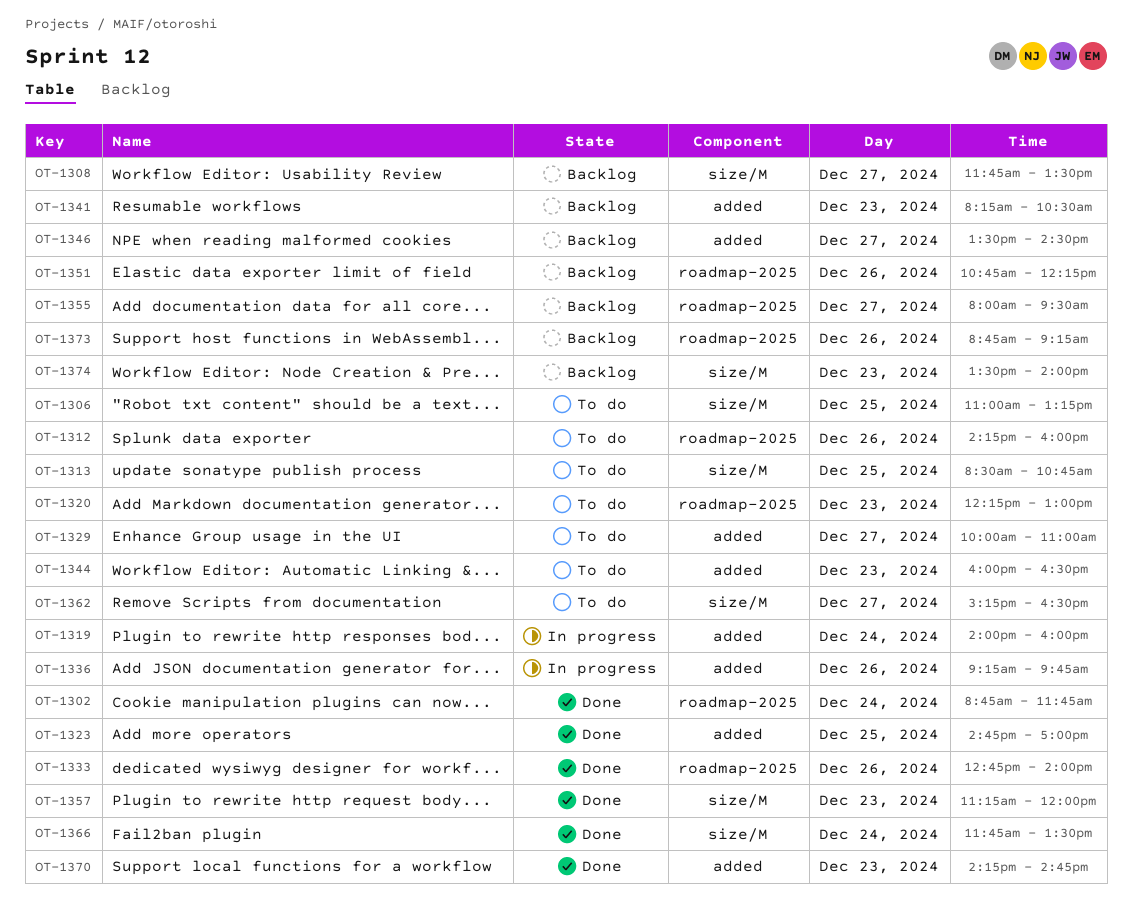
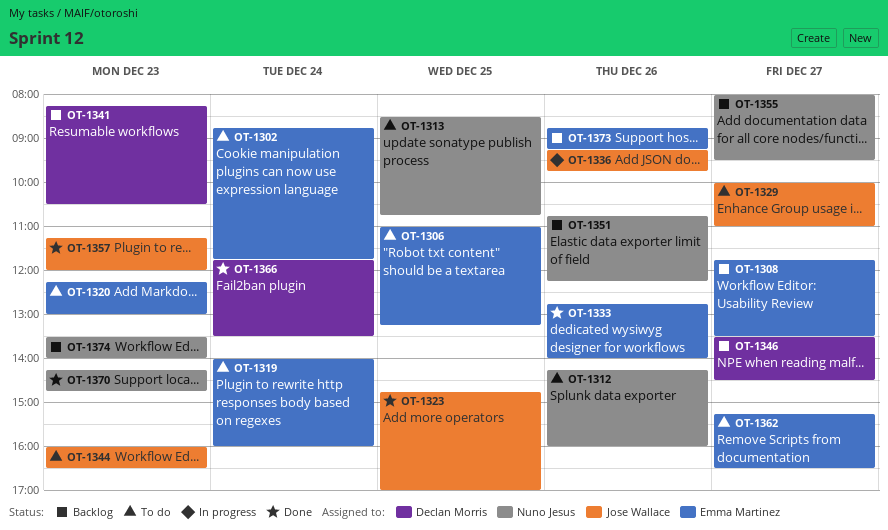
OT-1302, status: Done -> To do
OT-1319, status: In progress -> To do

